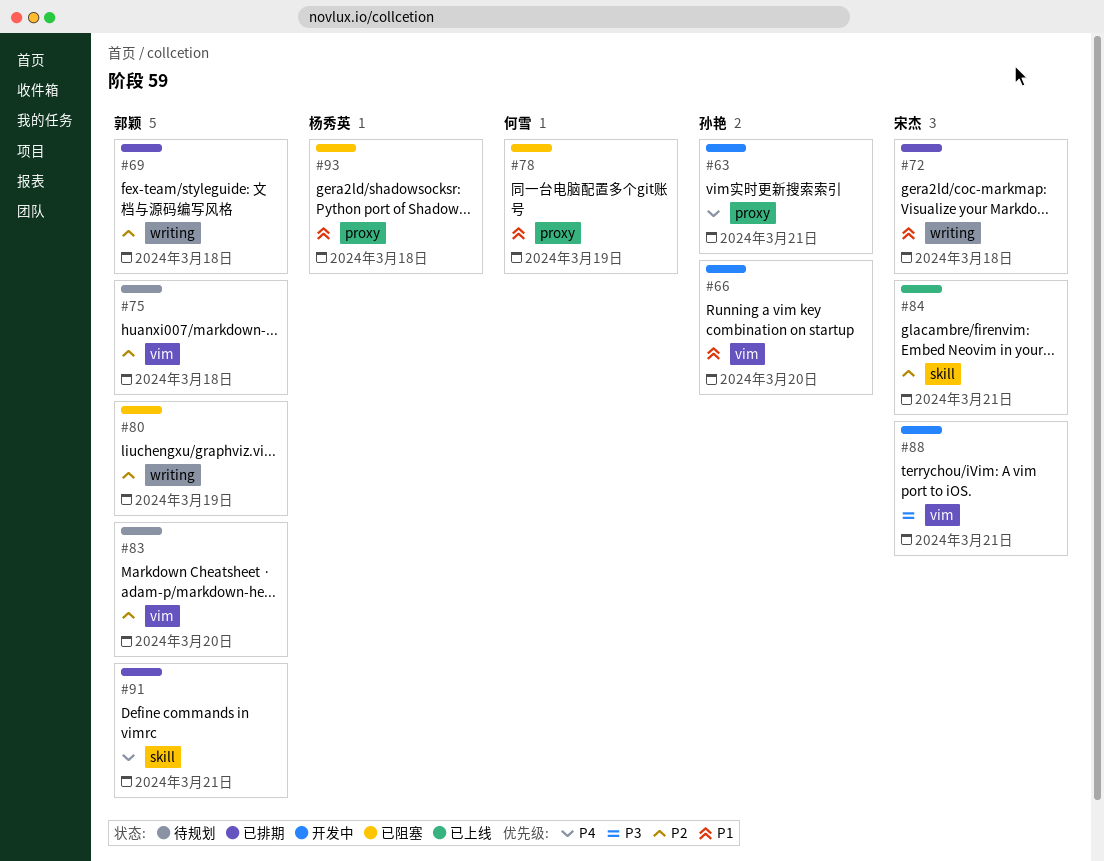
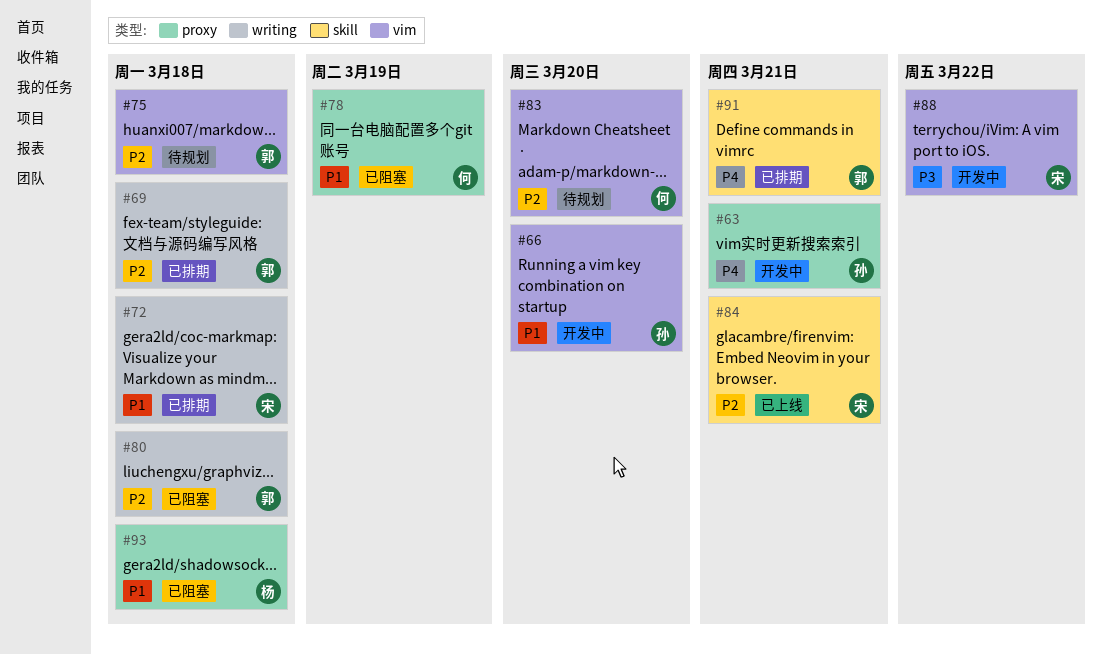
#80, due: Mar 19 -> Mar 18
#83, owner: 郭颖 -> 何雪
#88, due: Mar 21 -> Mar 22

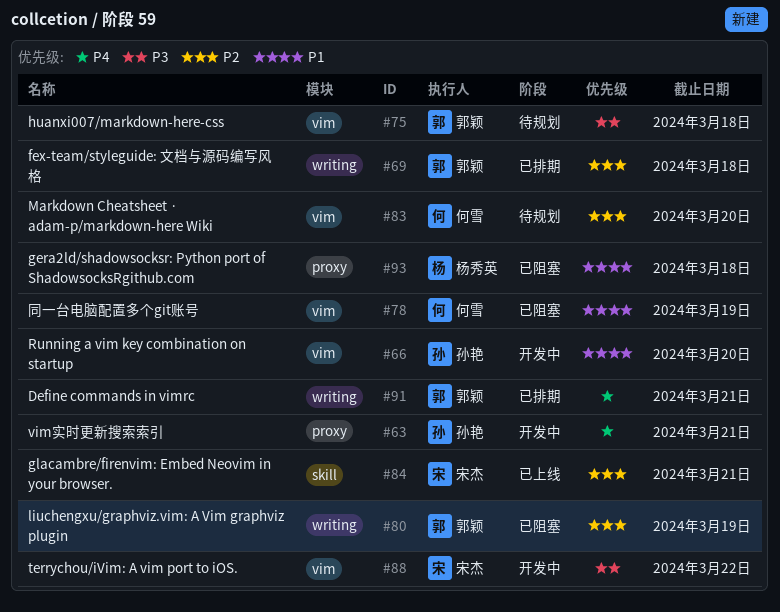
#72: present -> none
#75, priority: P2 -> P3
#78, label: proxy -> vim
#80, due: Mar 18 -> Mar 19
#91, label: skill -> writing

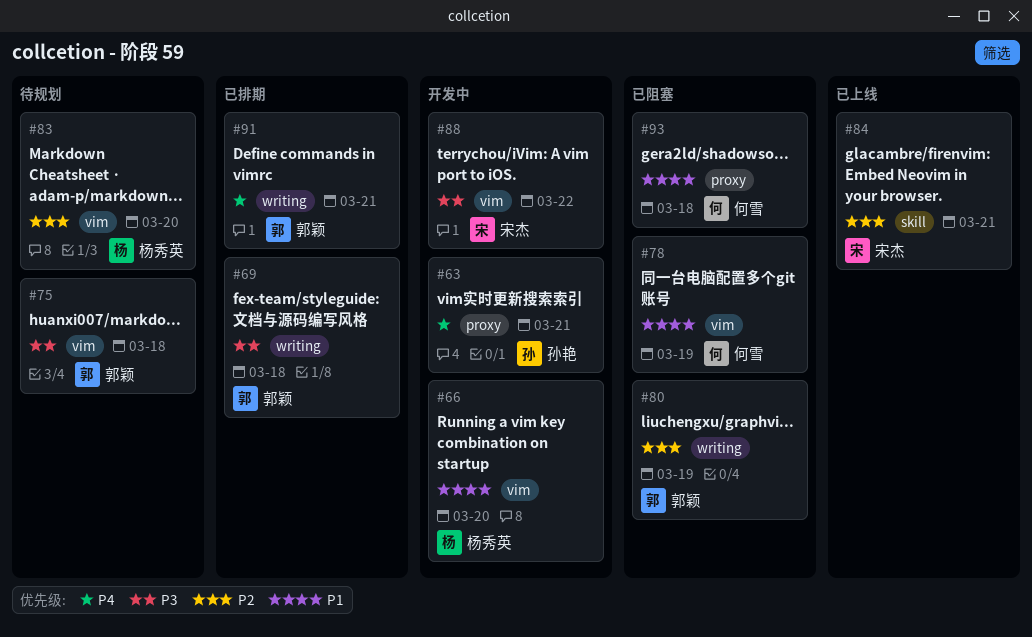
#66, owner: 孙艳 -> 杨秀英
#69, priority: P2 -> P3
#83, owner: 何雪 -> 杨秀英
#93, owner: 杨秀英 -> 何雪

